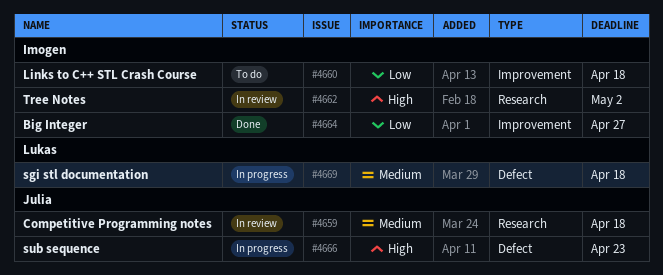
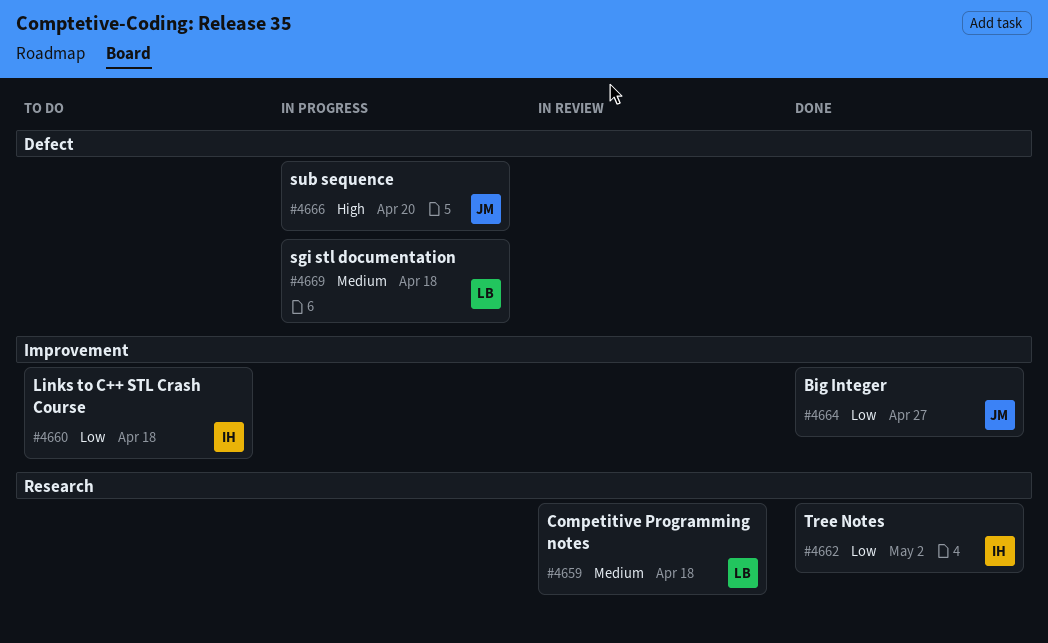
#4659, owner: Julia -> Lukas
#4662, status: In review -> Done
#4662, priority: High -> Low
#4664, owner: Imogen -> Julia
#4666, due: Apr 23 -> Apr 20

